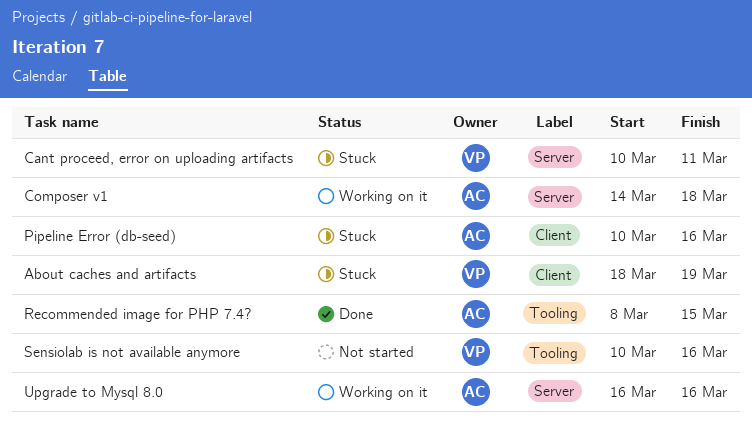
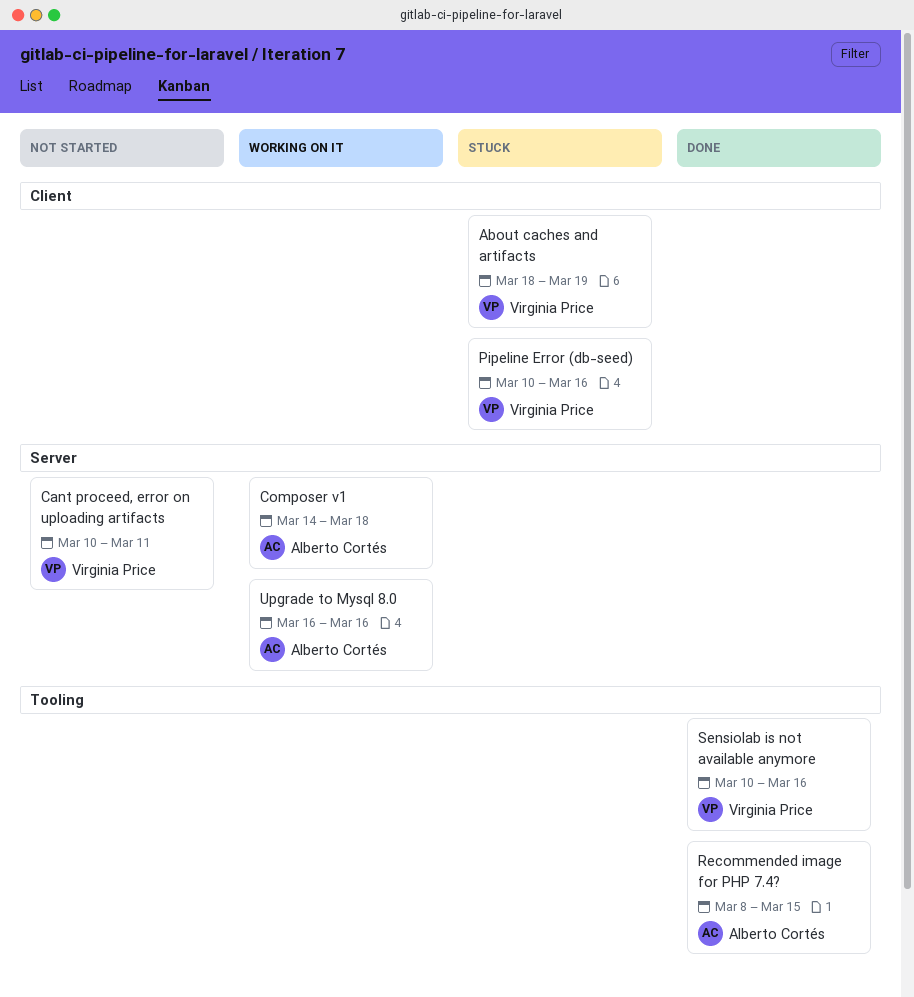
Cant proceed, error on uploading artifacts, status: Stuck -> Not started
Pipeline Error (db-seed), owner: Alberto Cortés -> Virginia Price
Sensiolab is not available anymore, status: Not started -> Done

